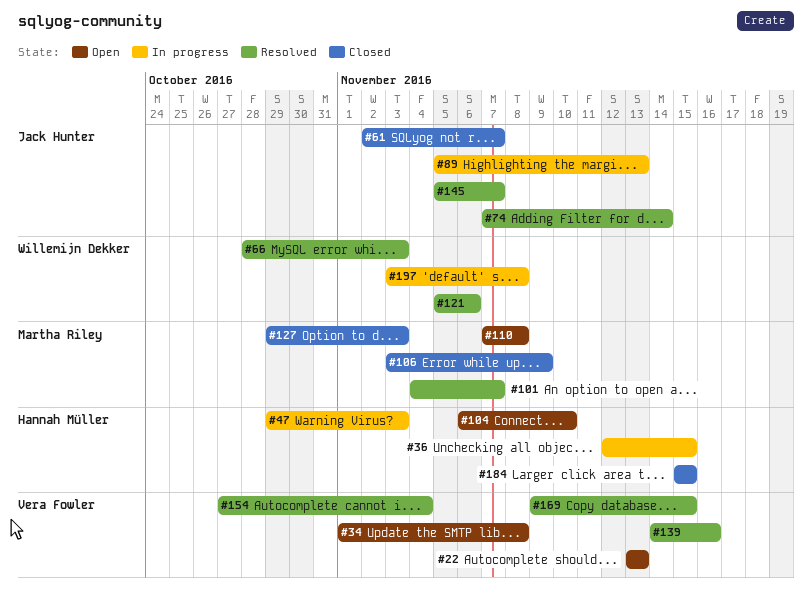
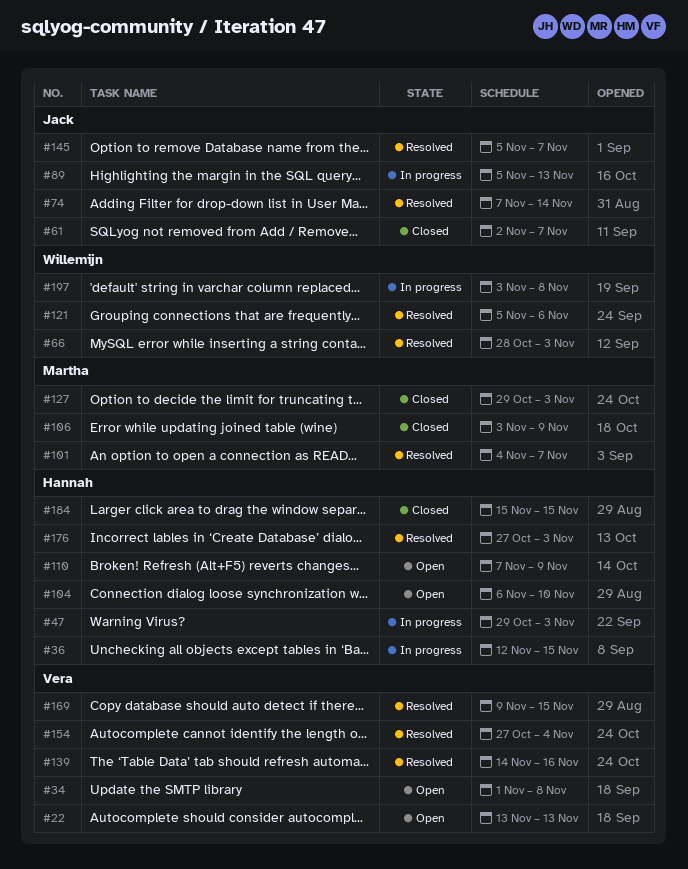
#110, owner: Martha Riley -> Hannah Müller
#110, due: Nov 8 -> Nov 9
#176: none -> present

